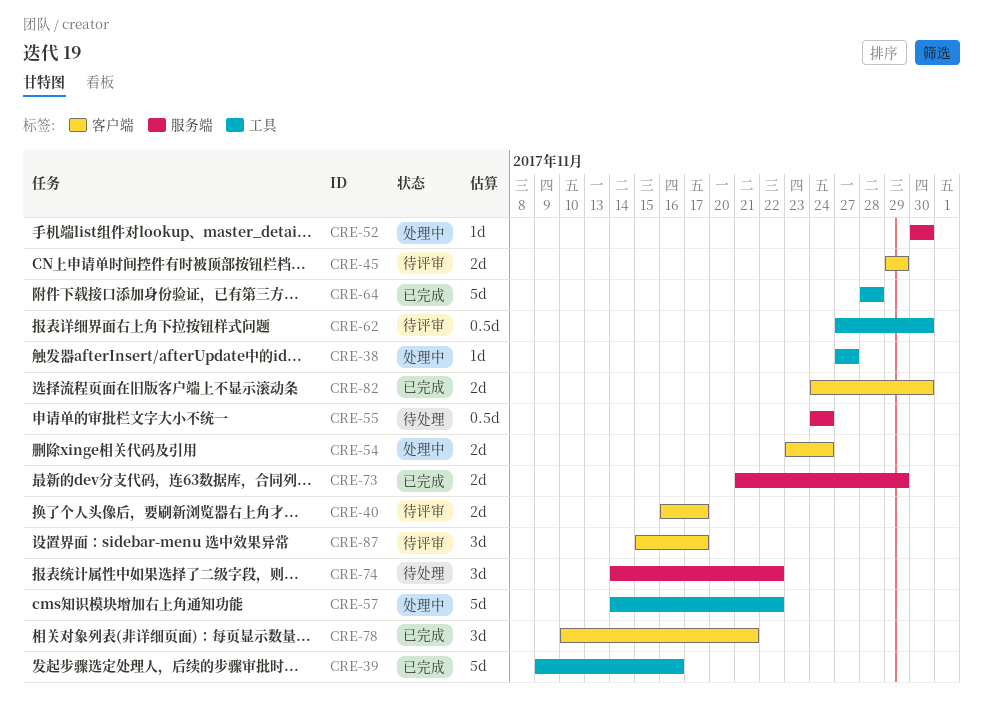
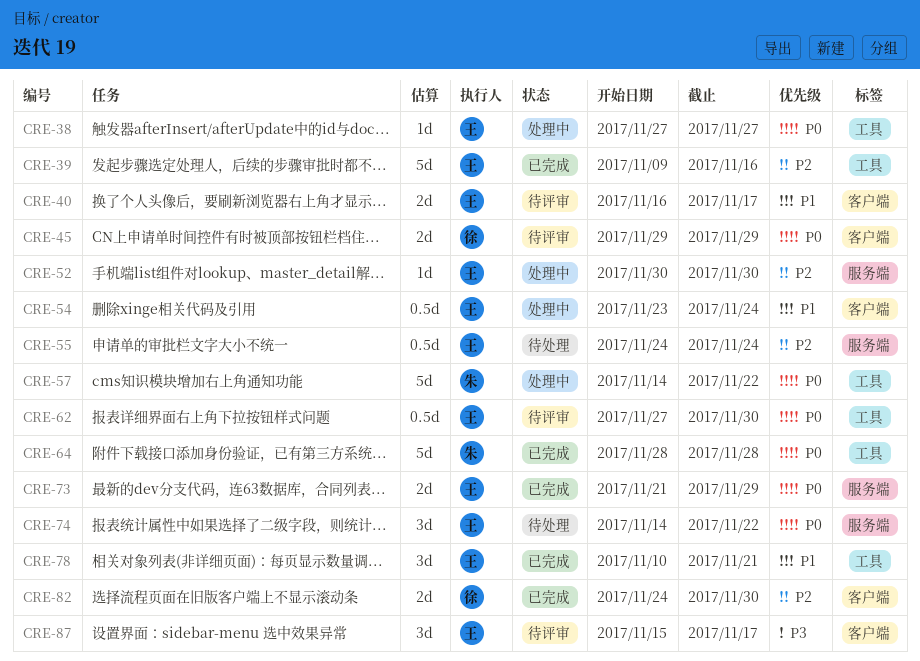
CRE-54, estimate: 2d -> 0.5d
CRE-78, label: 客户端 -> 工具

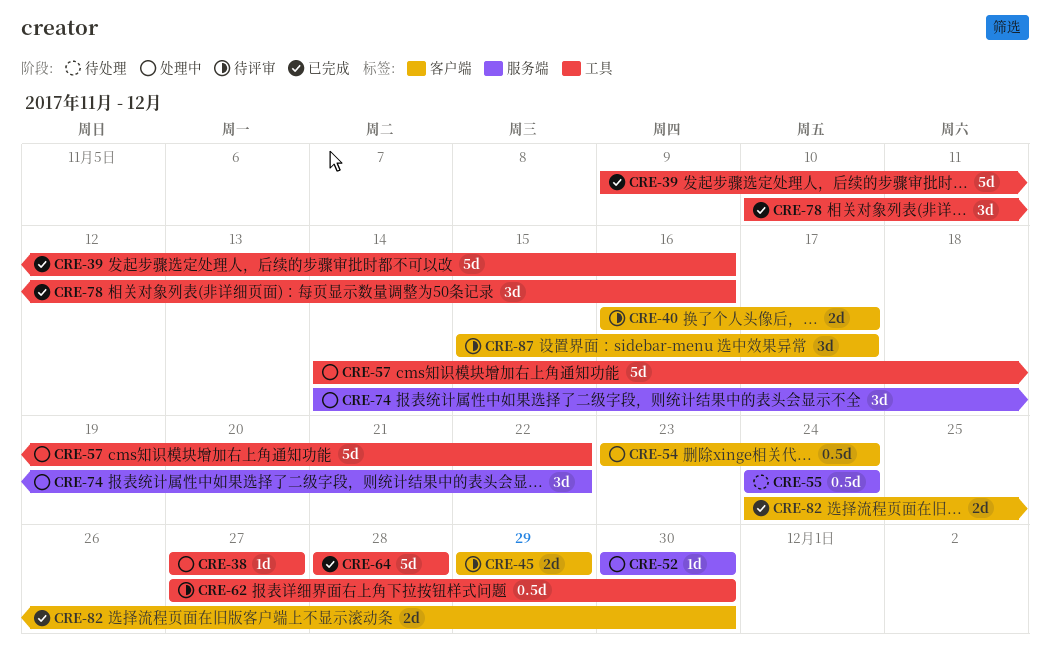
CRE-73: present -> none
CRE-74, status: 待处理 -> 处理中
CRE-78, due: Nov 21 -> Nov 16

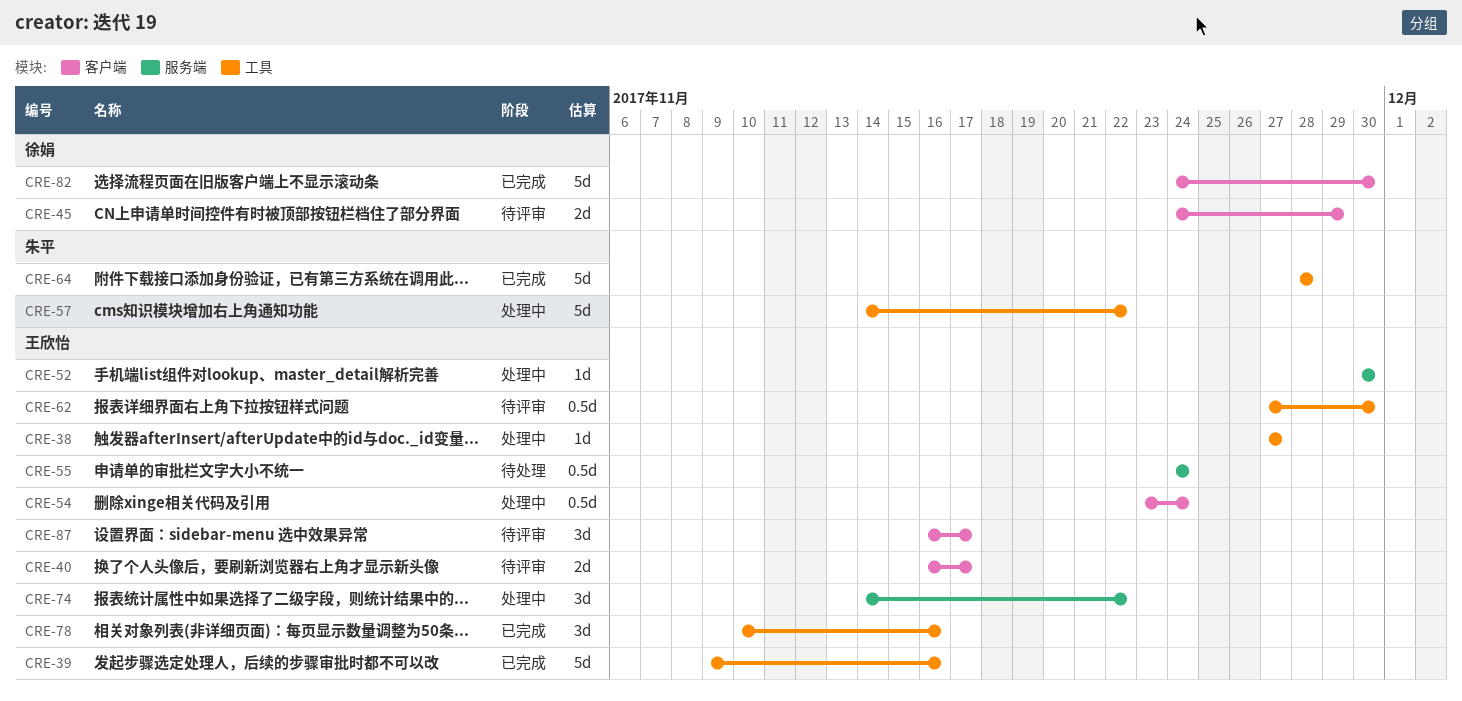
CRE-45, start: Nov 29 -> Nov 24
CRE-82, estimate: 2d -> 5d
CRE-87, start: Nov 15 -> Nov 16

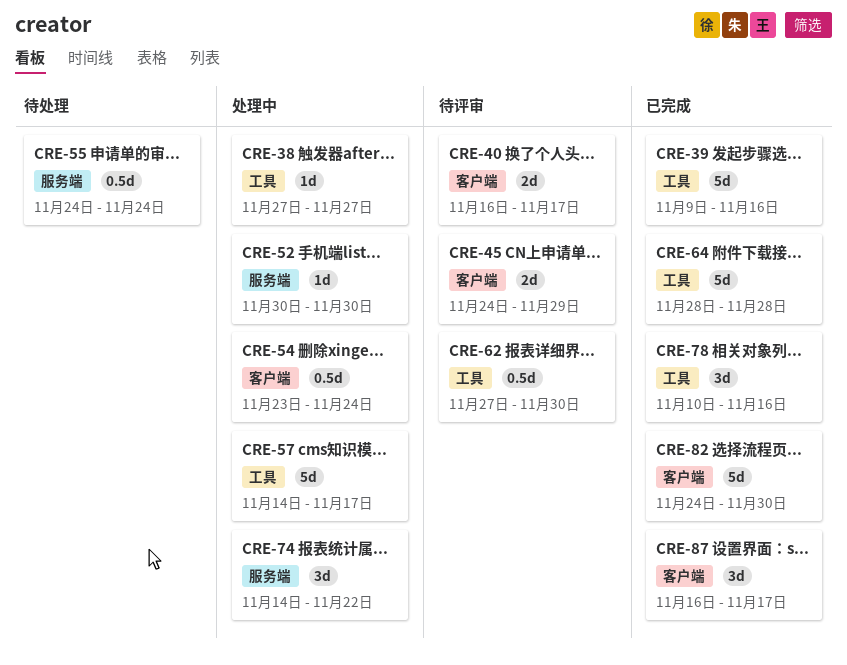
CRE-57, due: Nov 22 -> Nov 17
CRE-87, status: 待评审 -> 已完成

